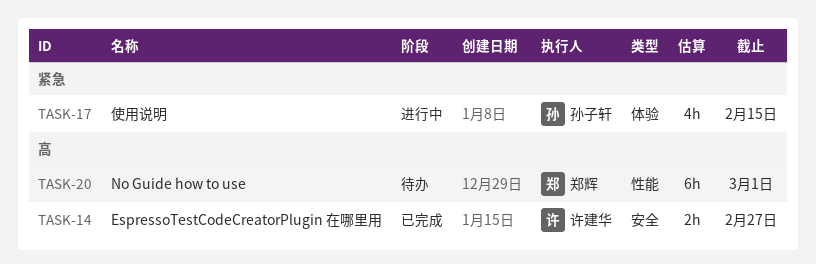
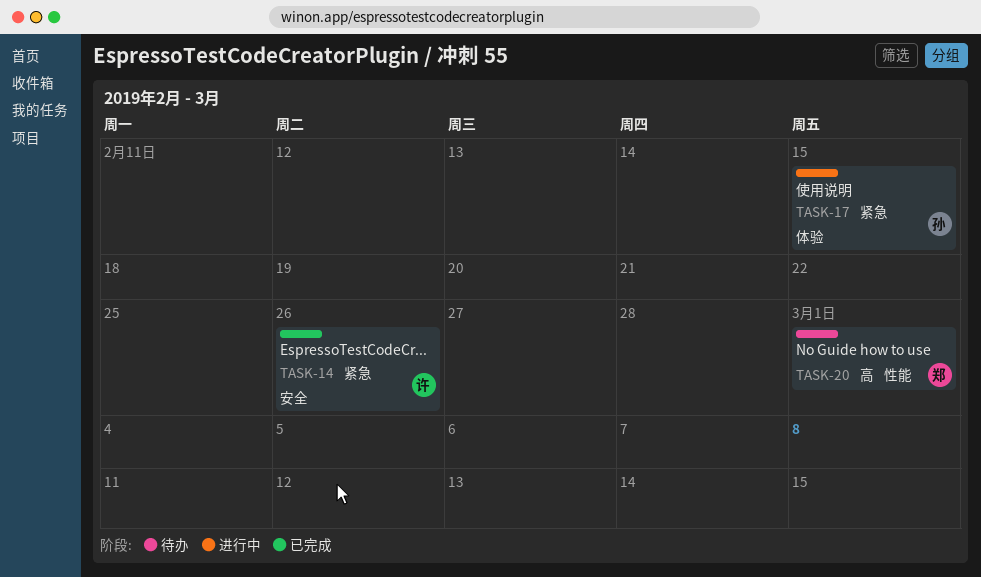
TASK-14, priority: 高 -> 紧急
TASK-14, due: Feb 27 -> Feb 26

